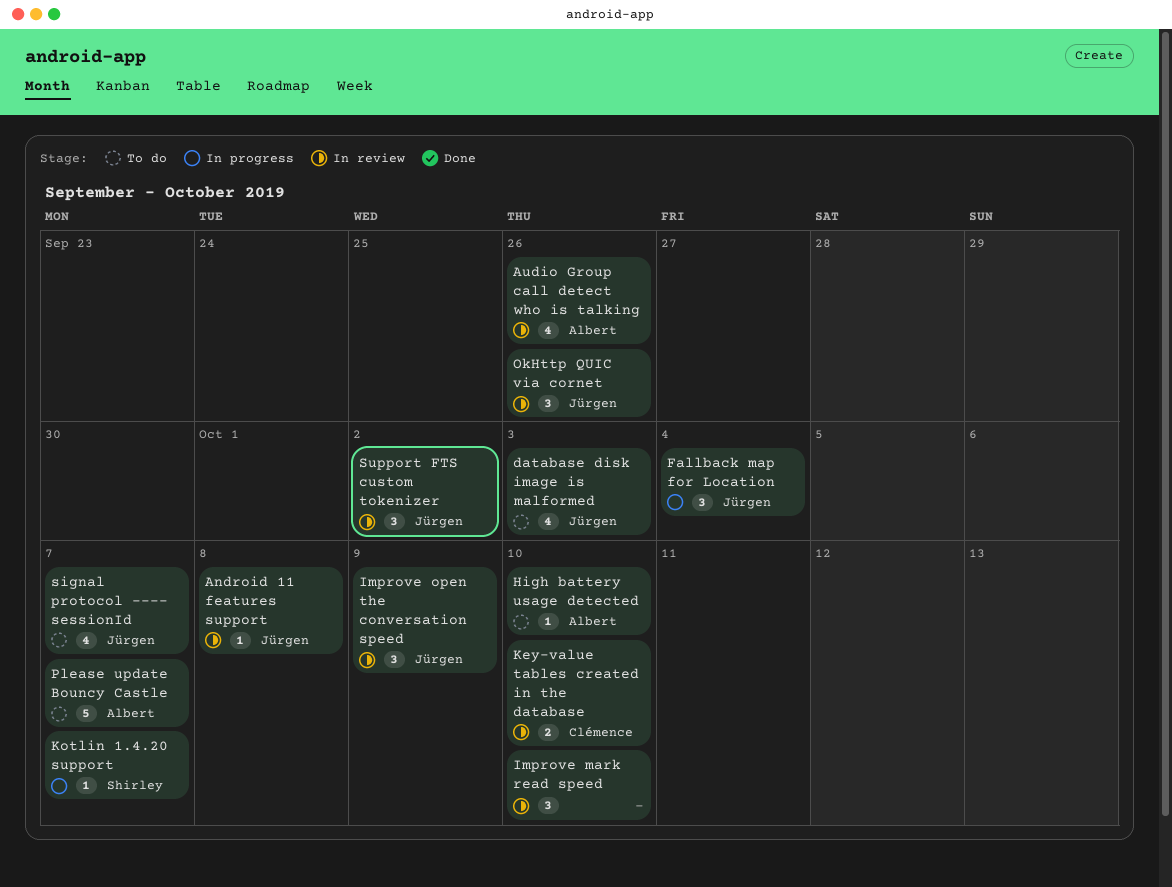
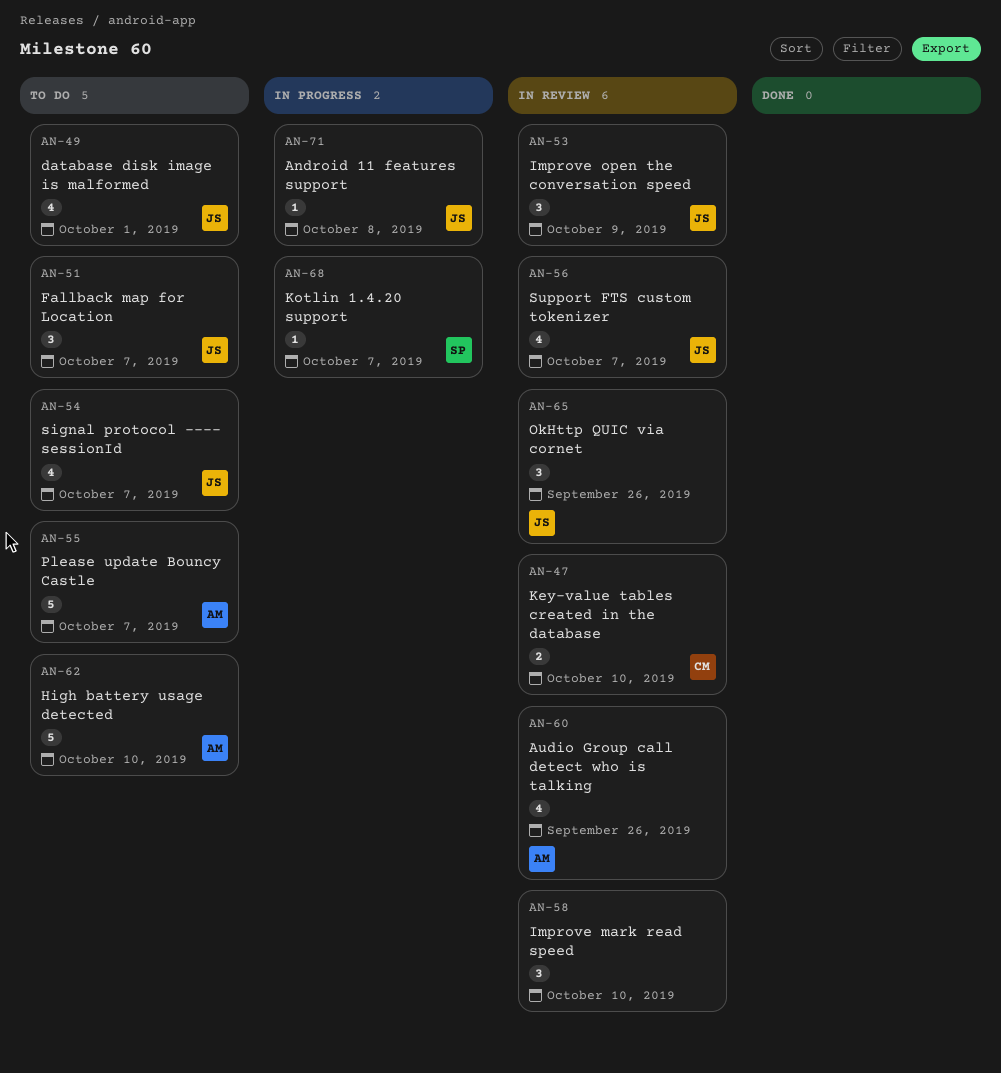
Android 11 features support, status: In review -> In progress
database disk image is malformed, due: Oct 3 -> Oct 1
Fallback map for Location, status: In progress -> To do
Fallback map for Location, due: Oct 4 -> Oct 7
High battery usage detected, estimate: 1 -> 5
Support FTS custom tokenizer, estimate: 3 -> 4
Support FTS custom tokenizer, due: Oct 2 -> Oct 7

